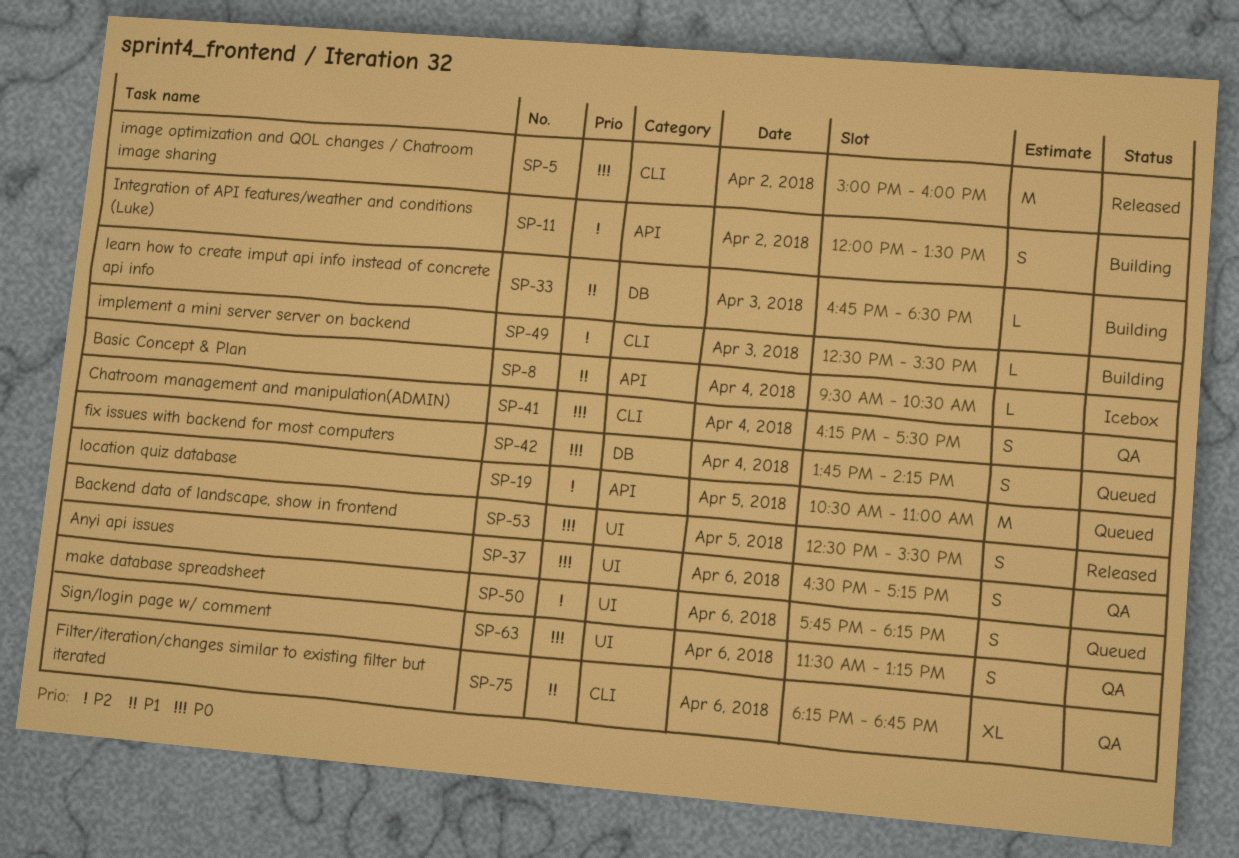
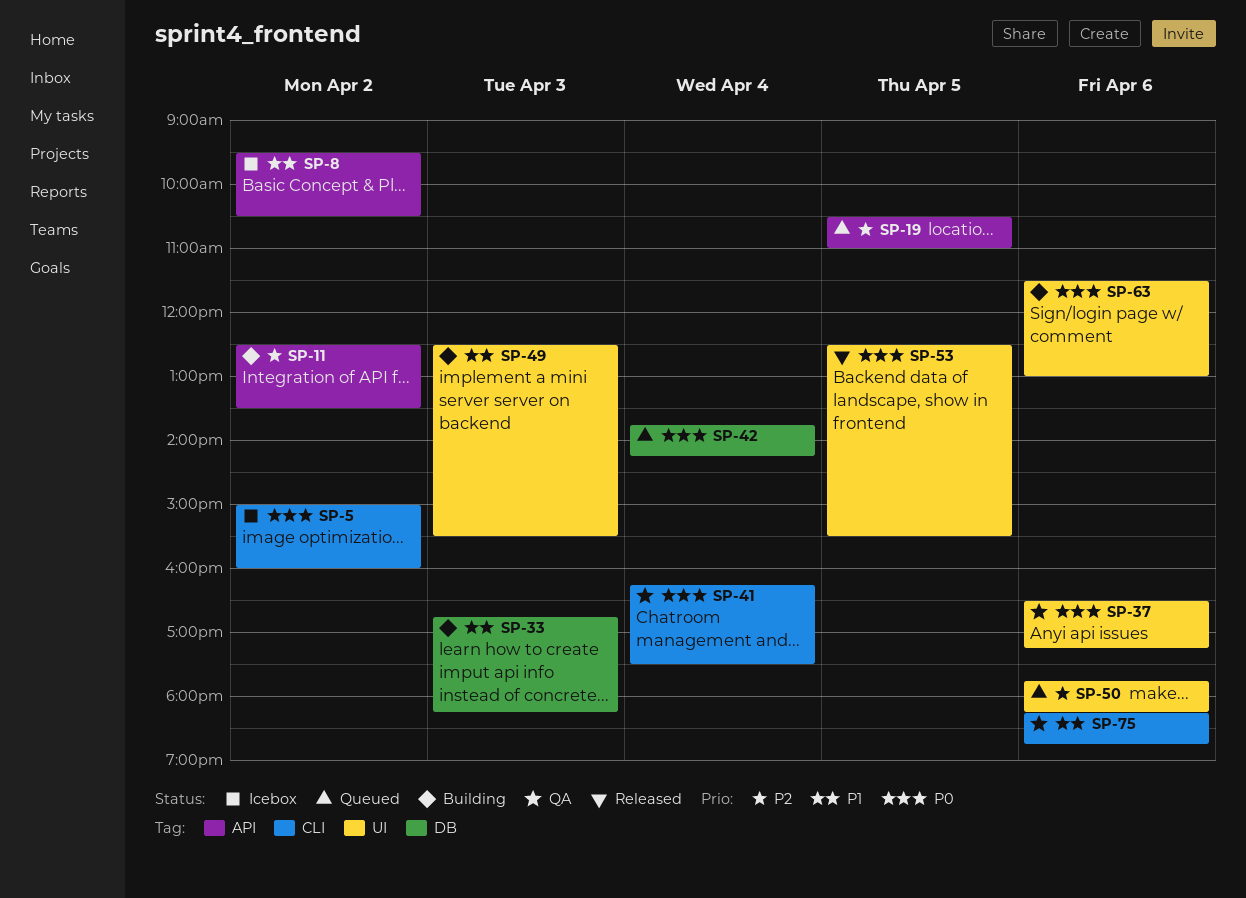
SP-5, status: Released -> Icebox
SP-8, day: Apr 4 -> Apr 2
SP-11, begins: 12:00 -> 12:30
SP-33, ends: 18:30 -> 18:15
SP-49, priority: P2 -> P1
SP-49, label: CLI -> UI
SP-63, status: QA -> Building
SP-63, ends: 13:15 -> 13:00

